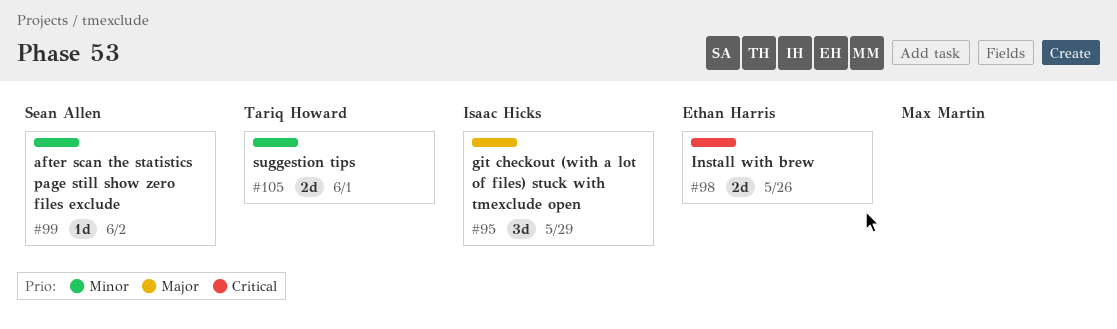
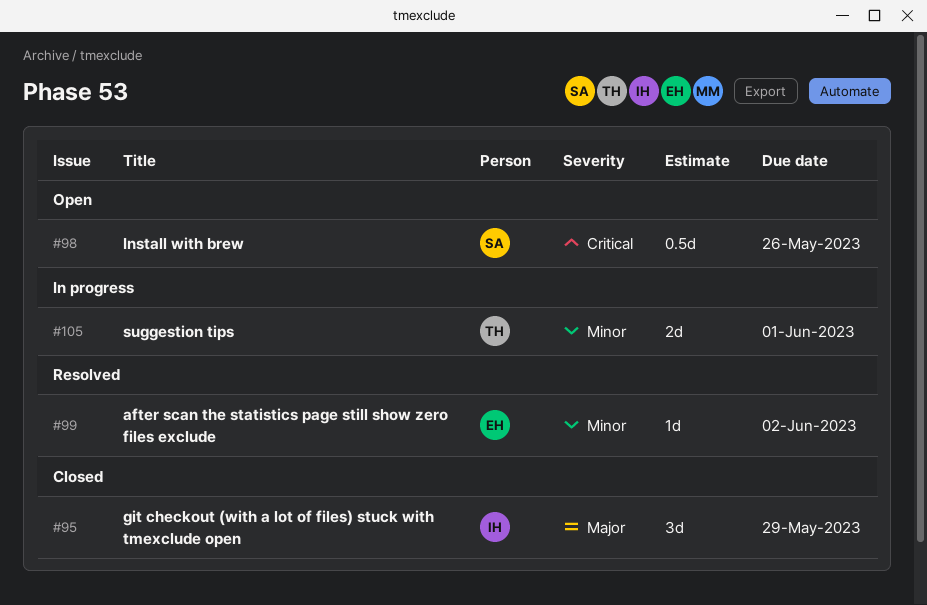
#98, owner: Ethan Harris -> Sean Allen
#98, estimate: 2d -> 0.5d
#99, owner: Sean Allen -> Ethan Harris

